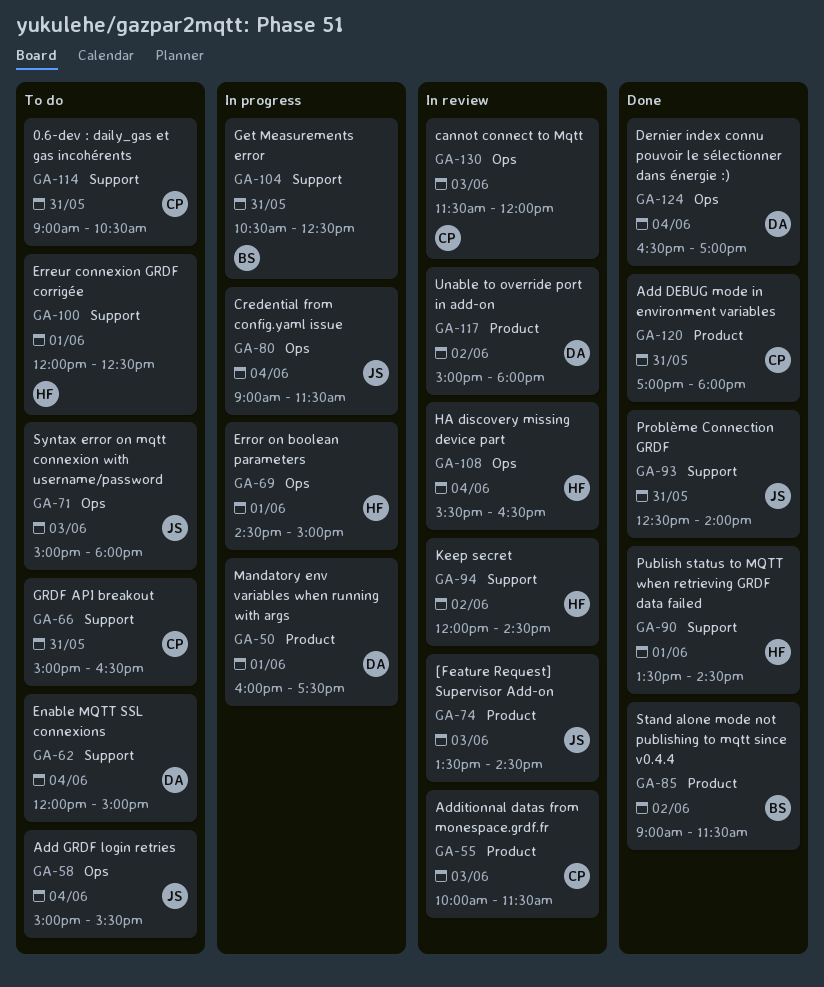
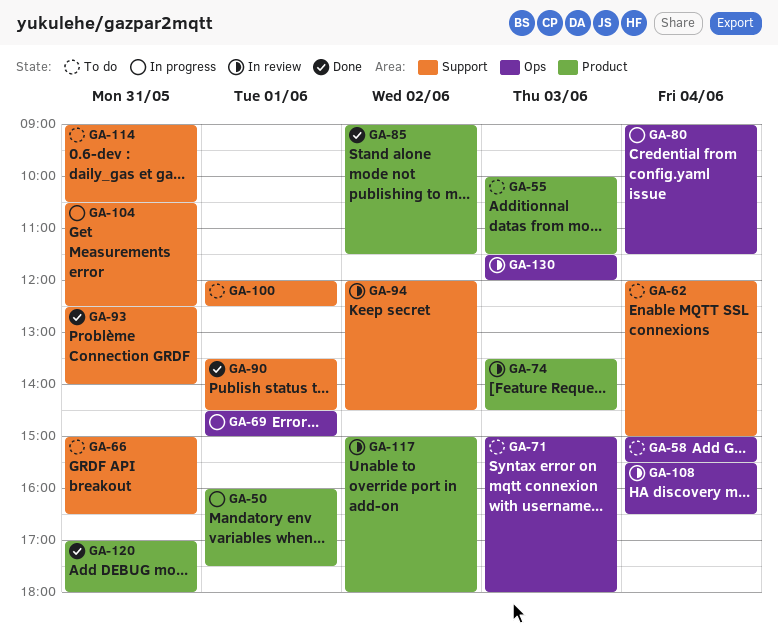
GA-55, status: In review -> To do
GA-124: present -> none

